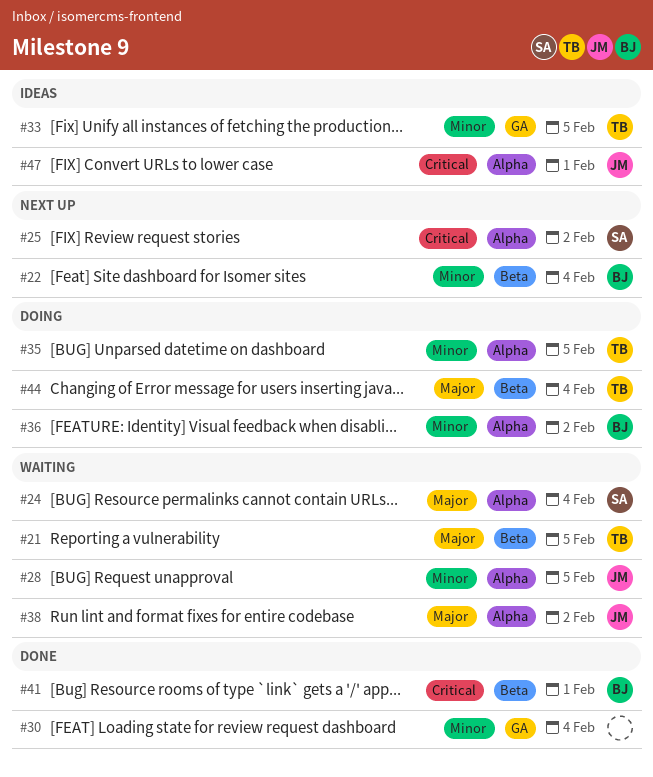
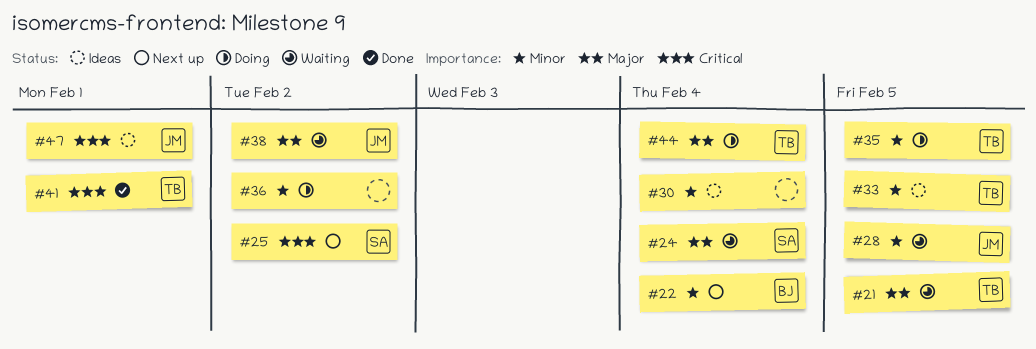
#30, status: Done -> Ideas
#36, owner: BJ -> none
#41, owner: BJ -> TB

